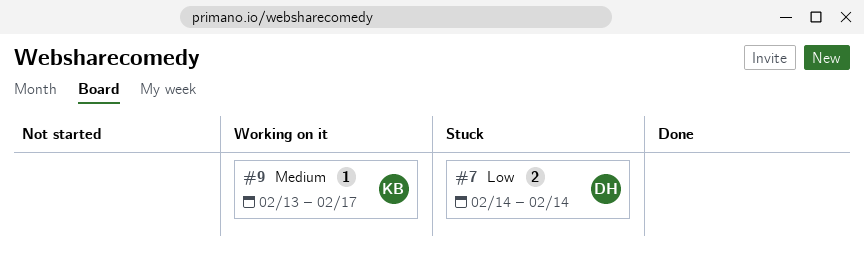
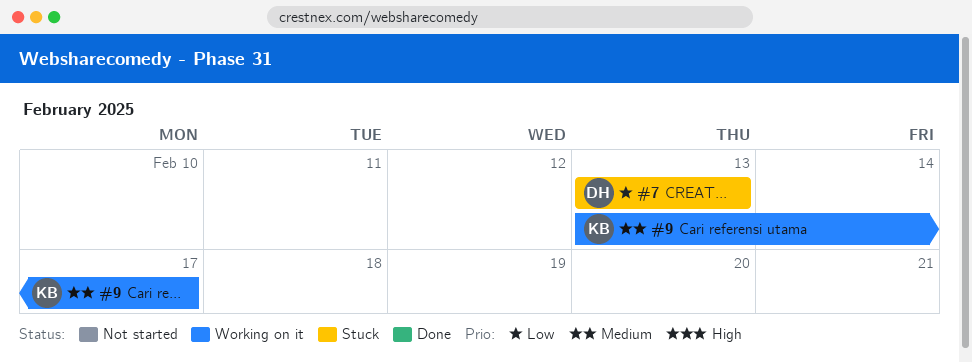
#7, start: Feb 14 -> Feb 13
#7, due: Feb 14 -> Feb 13

